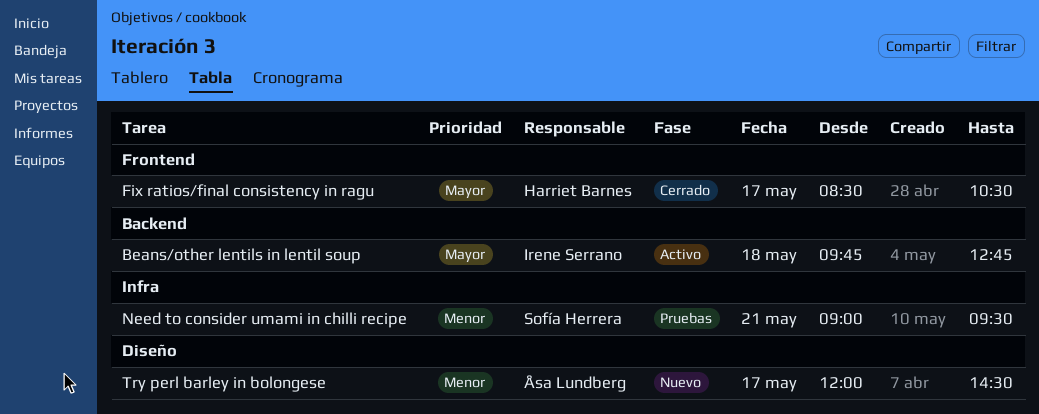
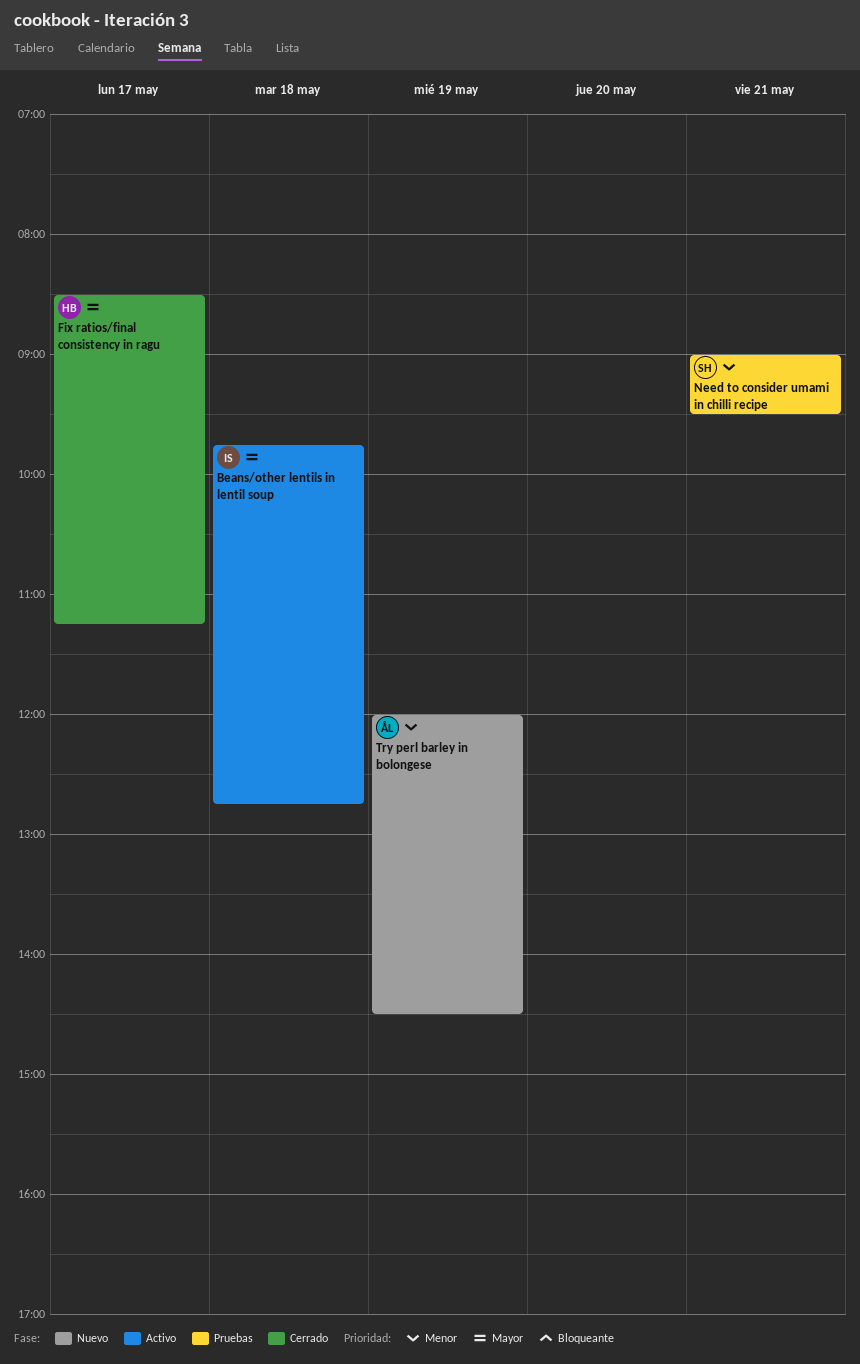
Fix ratios/final consistency in ragu, ends: 10:30 -> 11:15
Try perl barley in bolongese, day: May 17 -> May 19

